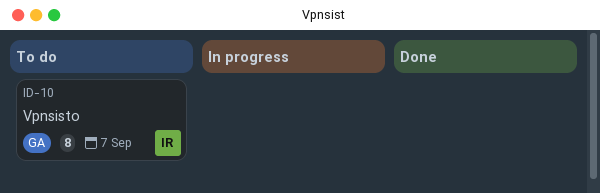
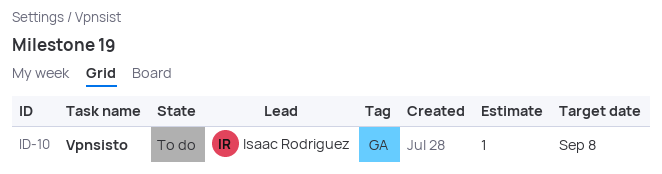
ID-10, estimate: 8 -> 1
ID-10, due: Sep 7 -> Sep 8

